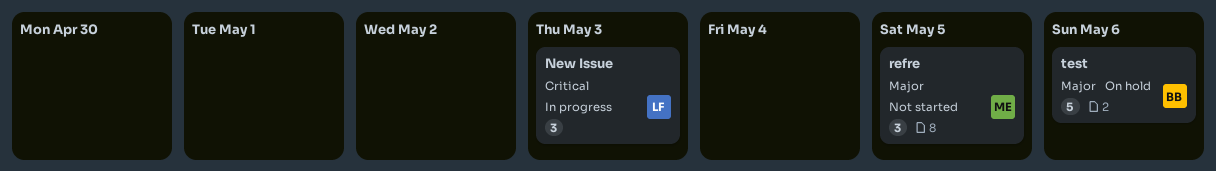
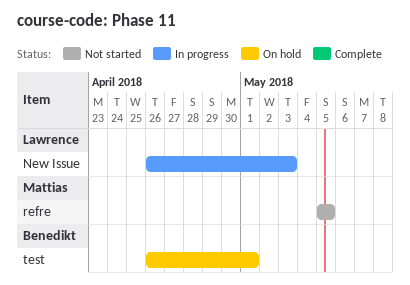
test, due: May 6 -> May 1

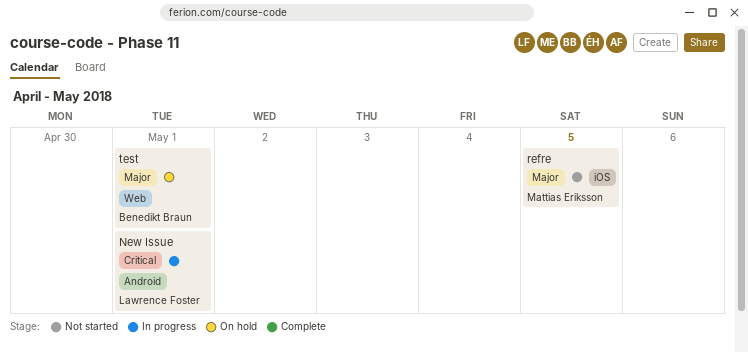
New Issue, due: May 3 -> May 1

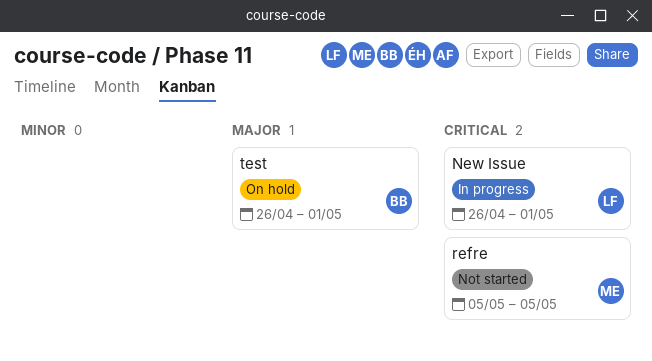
refre, priority: Major -> Critical

